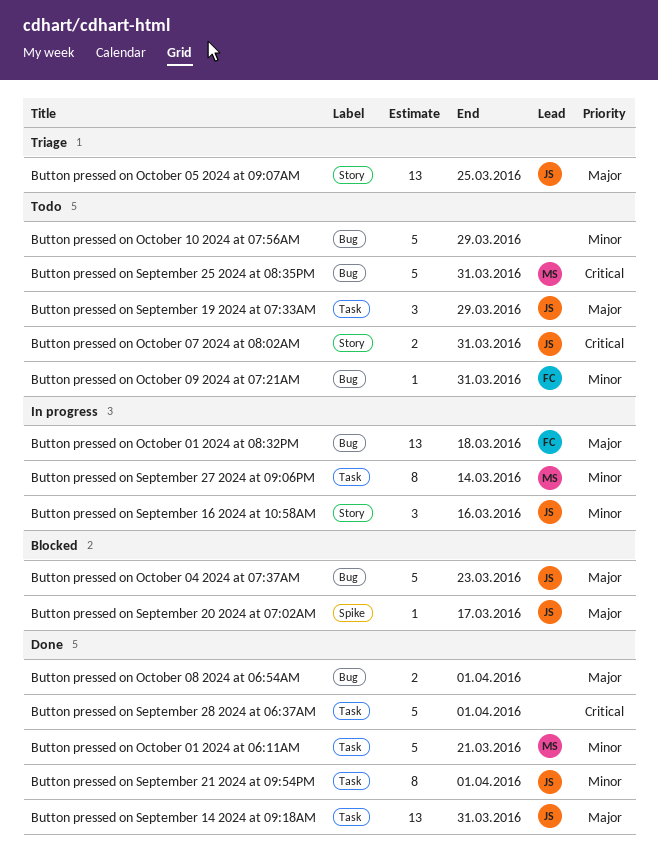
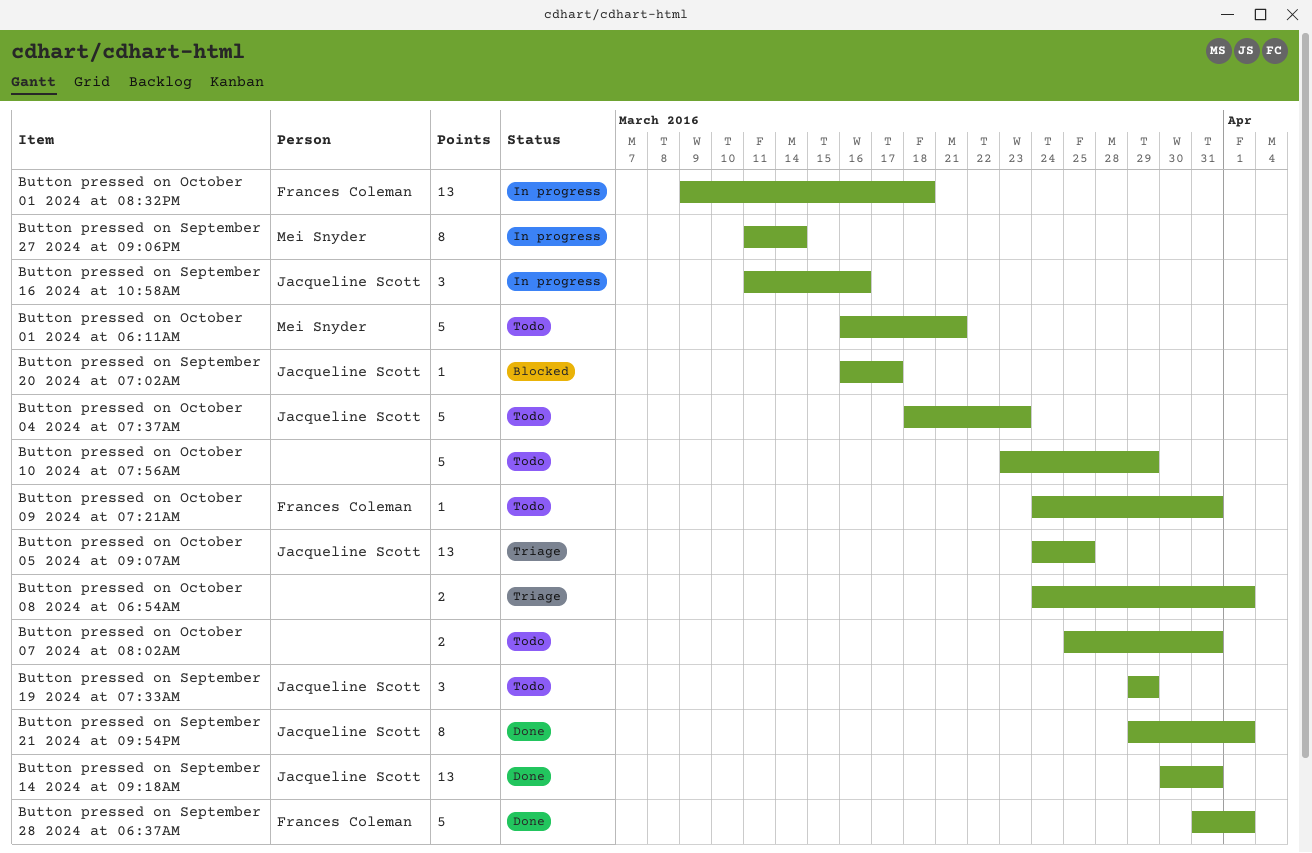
Button pressed on October 01 2024 at 06:11AM, status: Done -> Todo
Button pressed on October 04 2024 at 07:37AM, status: Blocked -> Todo
Button pressed on October 07 2024 at 08:02AM, owner: Jacqueline Scott -> none
Button pressed on October 08 2024 at 06:54AM, status: Done -> Triage
Button pressed on September 25 2024 at 08:35PM: present -> none
Button pressed on September 28 2024 at 06:37AM, owner: none -> Frances Coleman

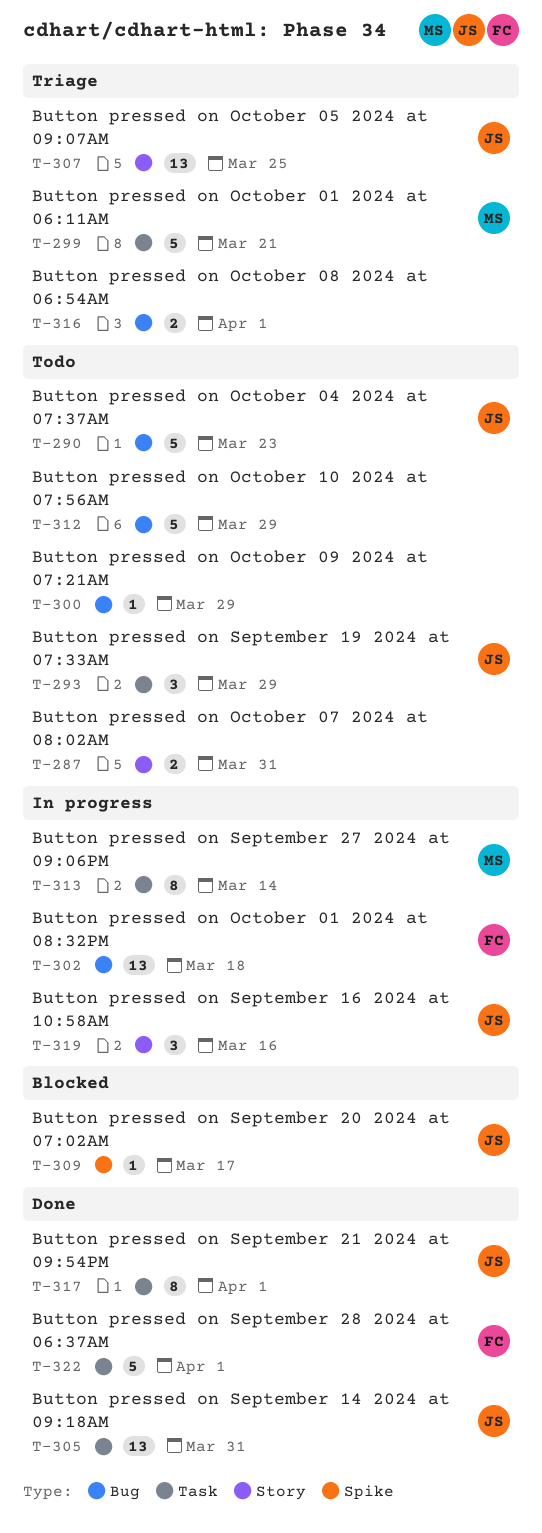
Button pressed on October 01 2024 at 06:11AM, status: Todo -> Triage
Button pressed on October 09 2024 at 07:21AM, owner: Frances Coleman -> none
Button pressed on October 09 2024 at 07:21AM, due: Mar 31 -> Mar 29

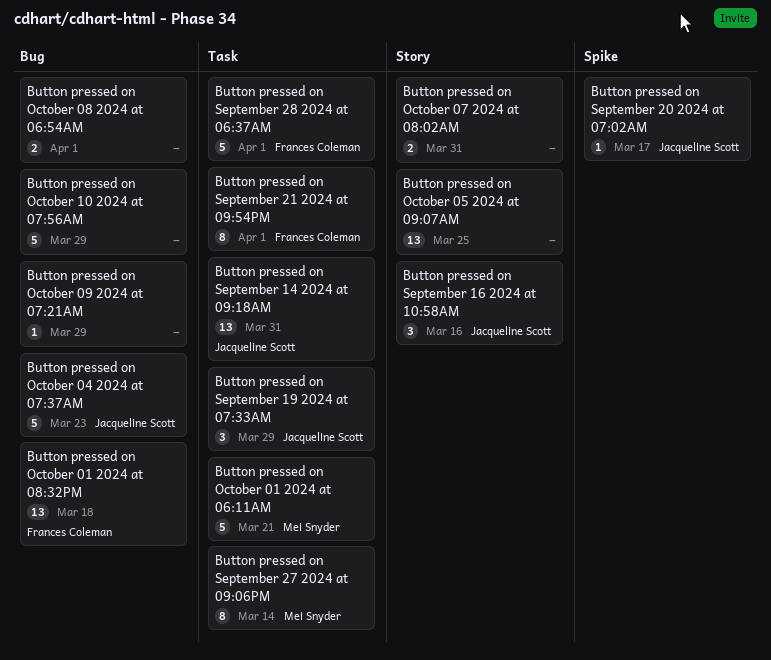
Button pressed on October 05 2024 at 09:07AM, owner: Jacqueline Scott -> none
Button pressed on September 21 2024 at 09:54PM, owner: Jacqueline Scott -> Frances Coleman

